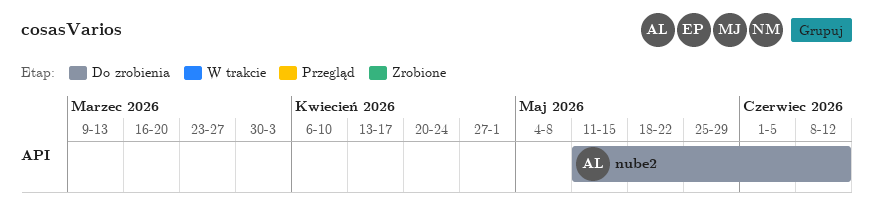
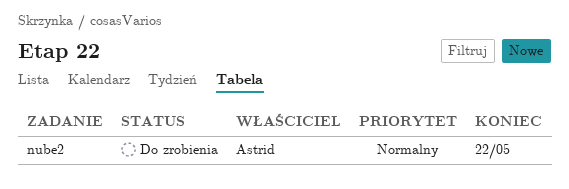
nube2, due: Jun 12 -> May 22

